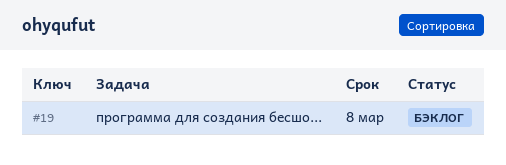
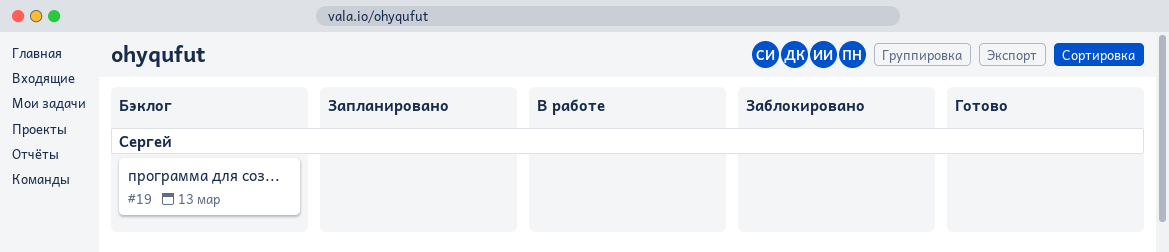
#19, due: Mar 8 -> Mar 13

